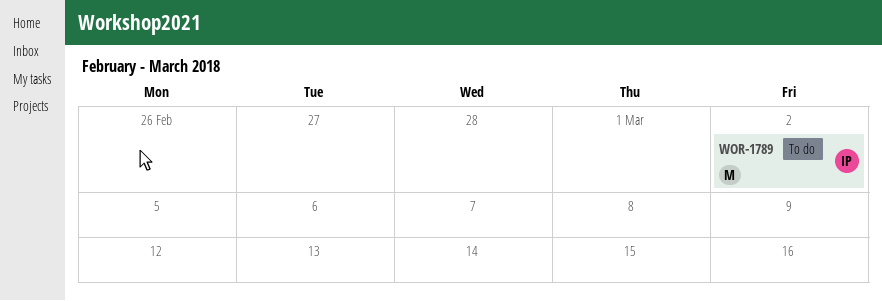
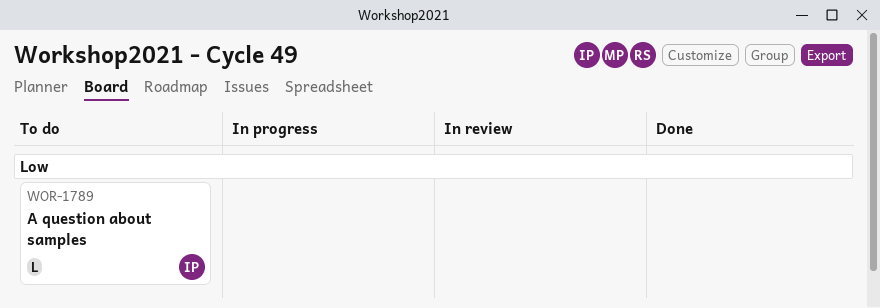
WOR-1789, estimate: M -> L

